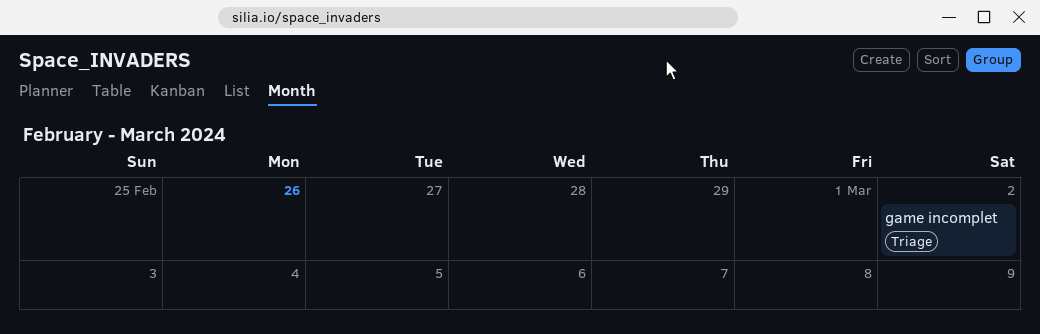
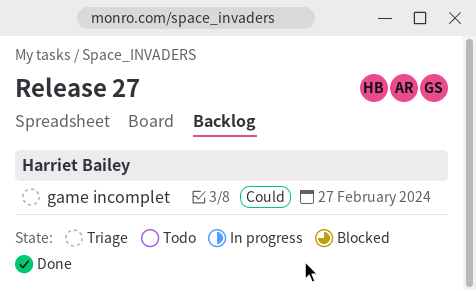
game incomplet, due: Mar 2 -> Feb 27

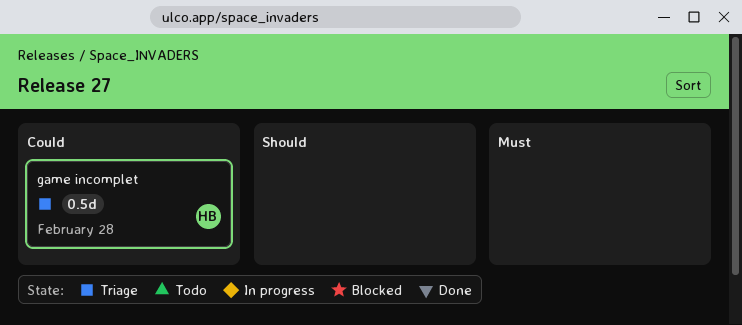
game incomplet, due: Feb 27 -> Feb 28

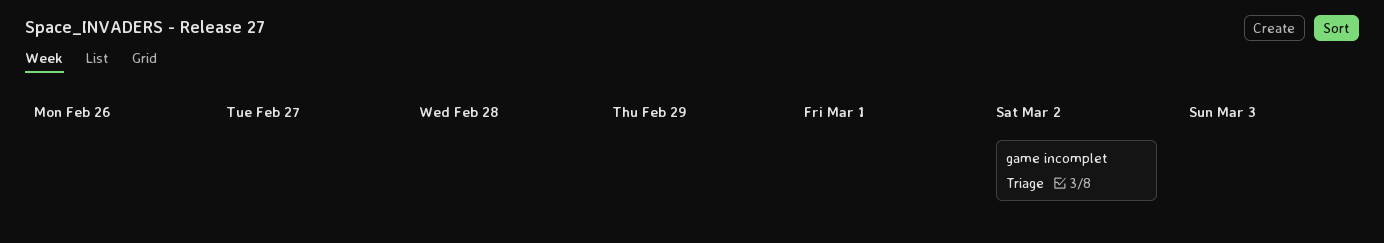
game incomplet, due: Feb 28 -> Mar 2

